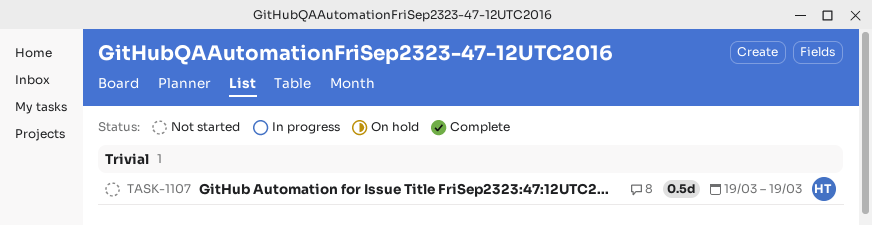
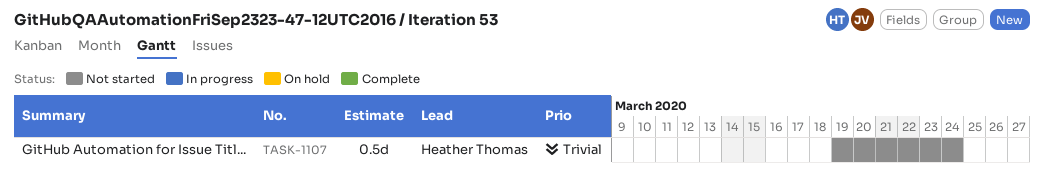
TASK-1107, due: Mar 19 -> Mar 24

